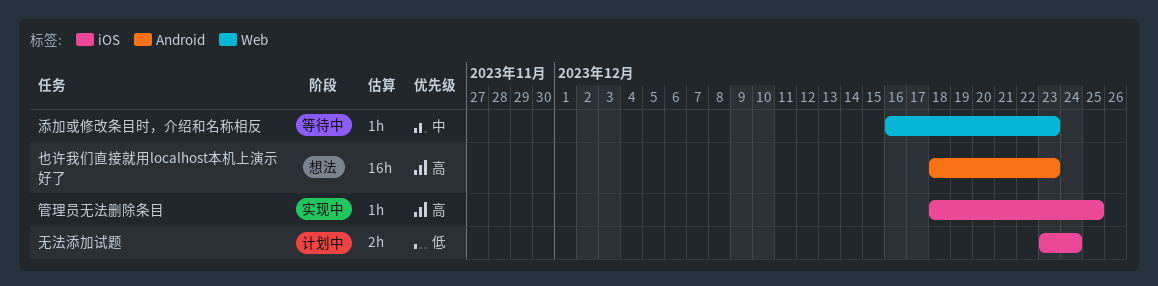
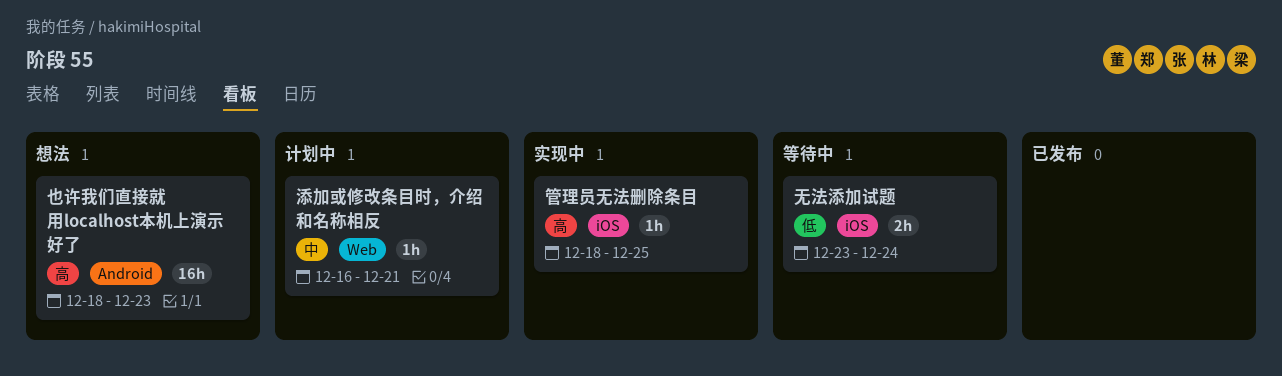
无法添加试题, status: 计划中 -> 等待中
添加或修改条目时，介绍和名称相反, status: 等待中 -> 计划中
添加或修改条目时，介绍和名称相反, due: Dec 23 -> Dec 21

